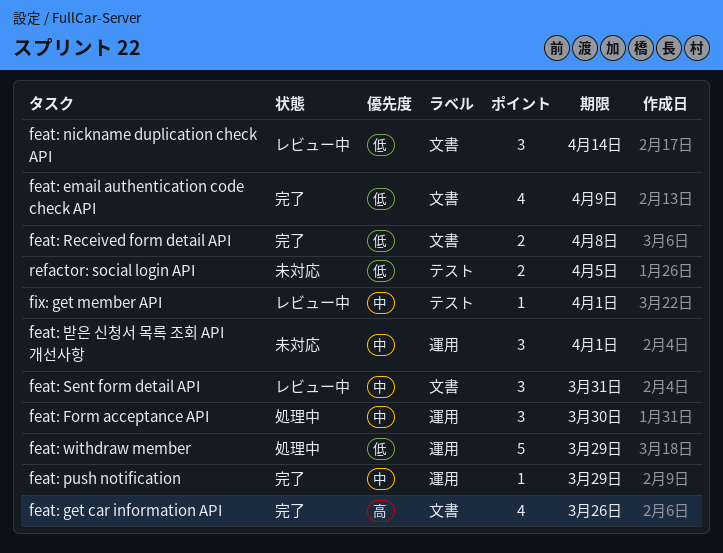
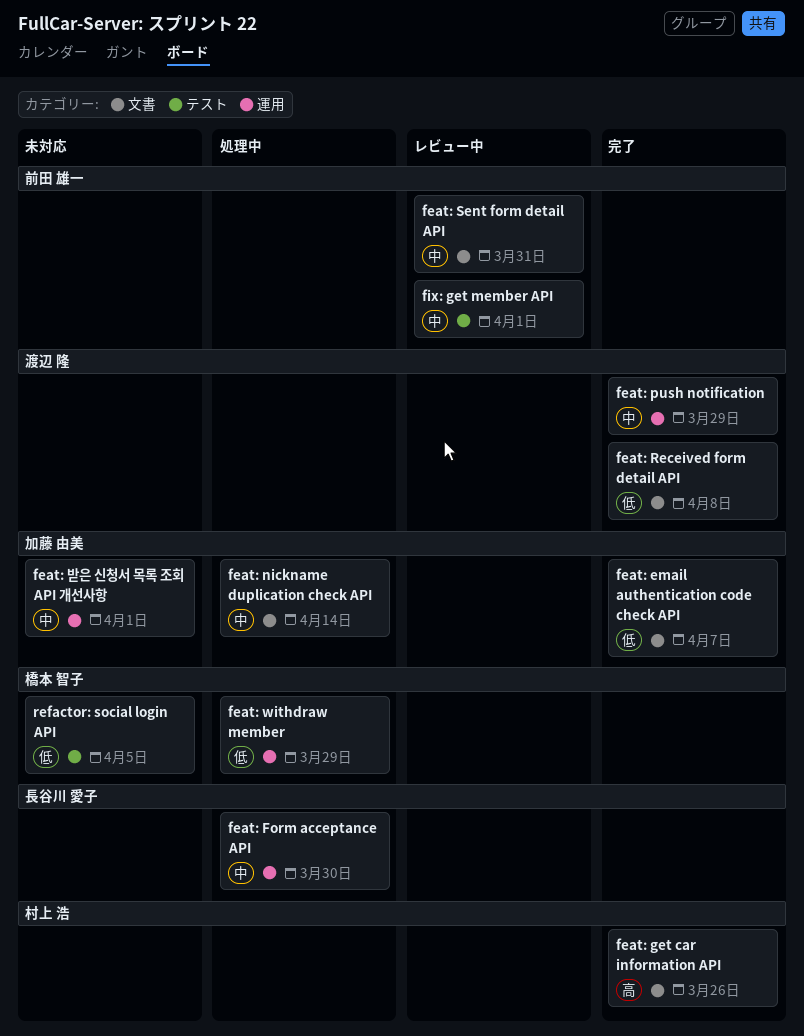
feat: email authentication code check API, due: Apr 9 -> Apr 7
feat: nickname duplication check API, status: レビュー中 -> 処理中
feat: nickname duplication check API, priority: 低 -> 中

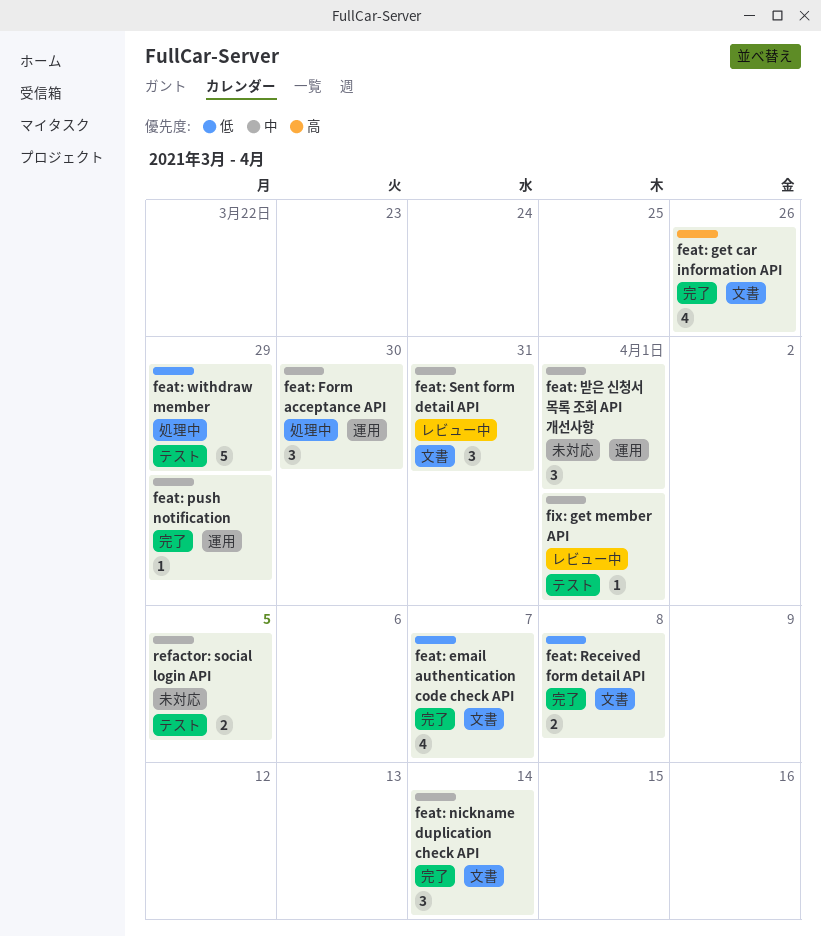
feat: nickname duplication check API, status: 処理中 -> 完了
feat: withdraw member, label: 運用 -> テスト
refactor: social login API, priority: 低 -> 中

